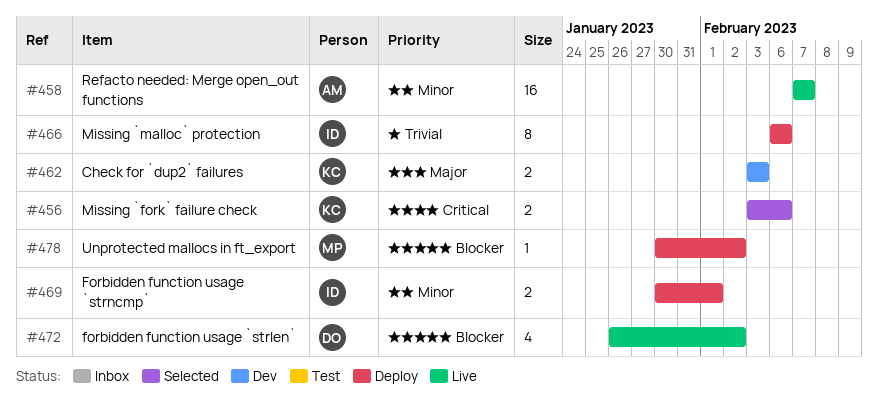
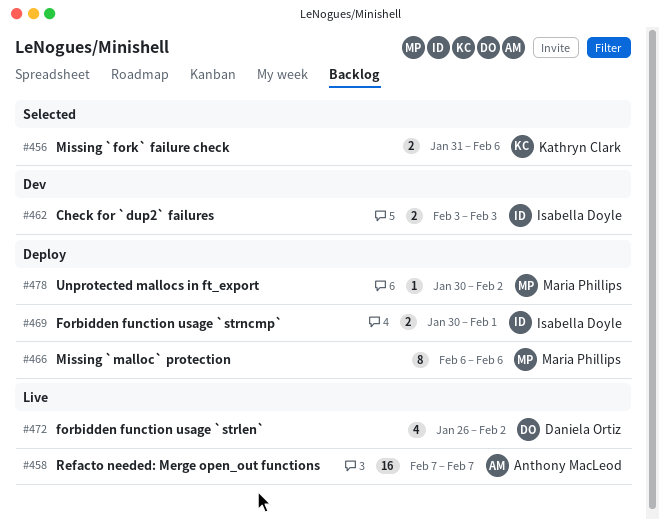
#456, start: Feb 3 -> Jan 31
#462, owner: Kathryn Clark -> Isabella Doyle
#466, owner: Isabella Doyle -> Maria Phillips

